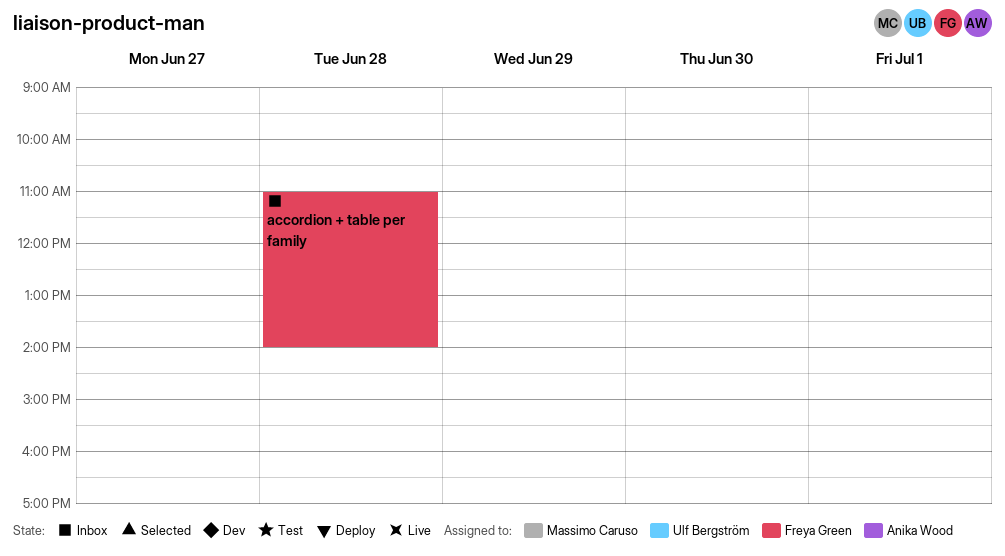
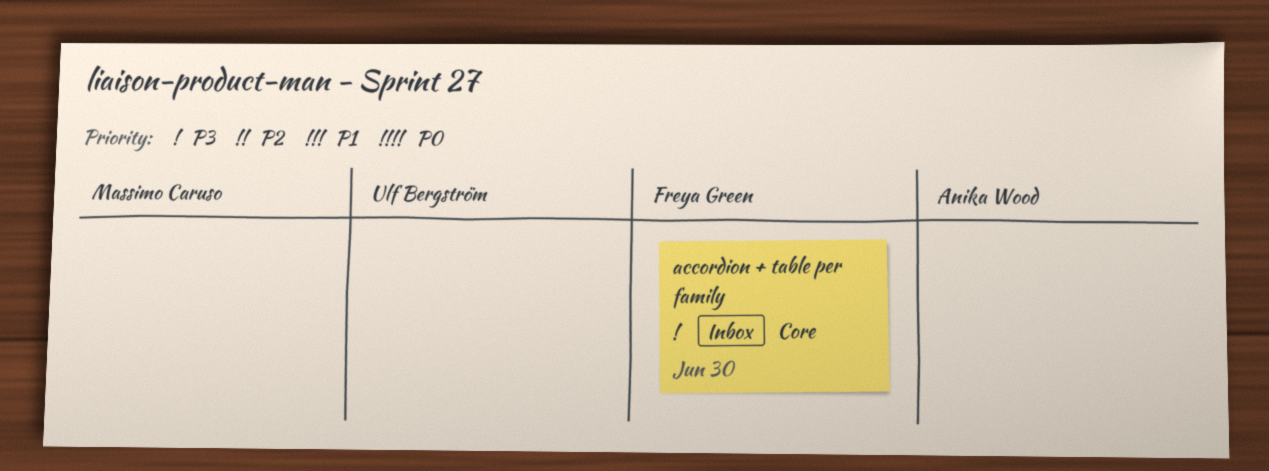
accordion + table per family, day: Jun 28 -> Jun 30

